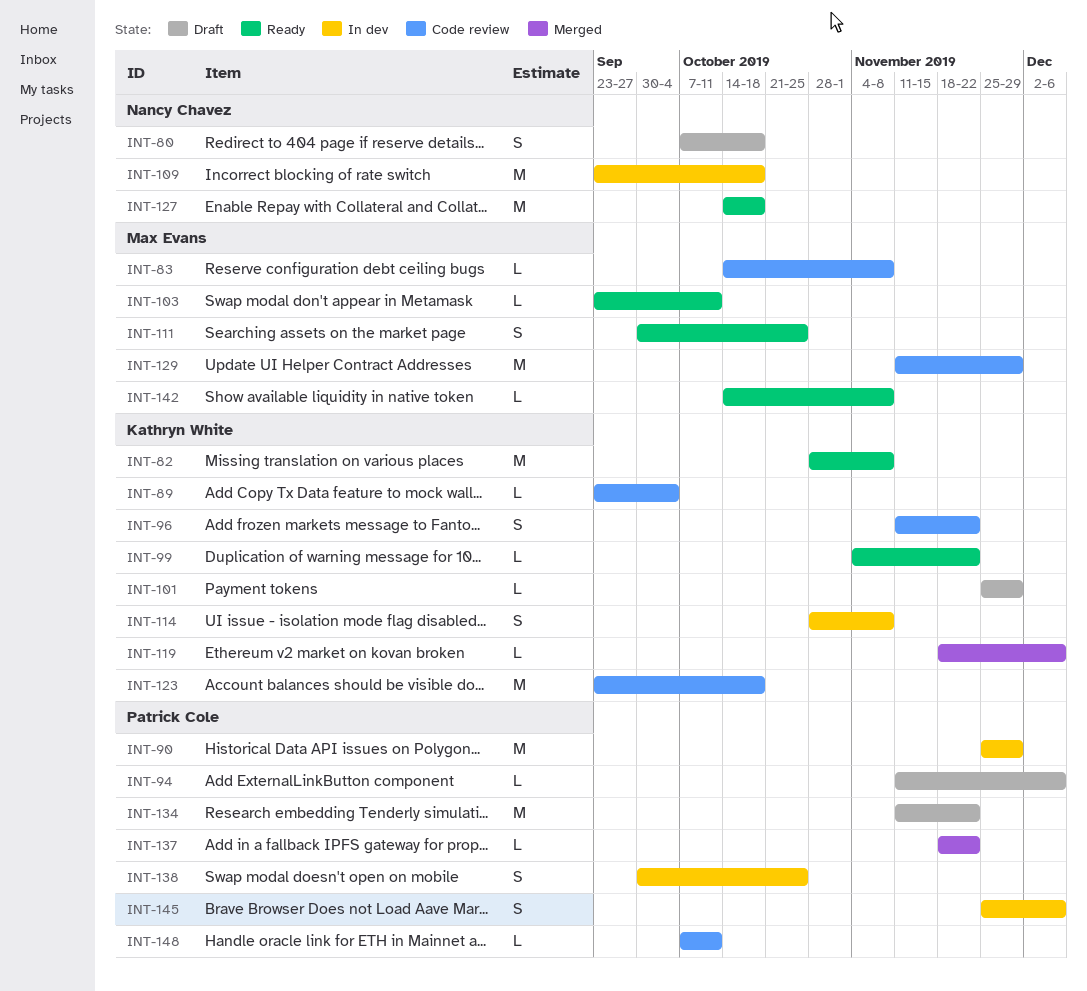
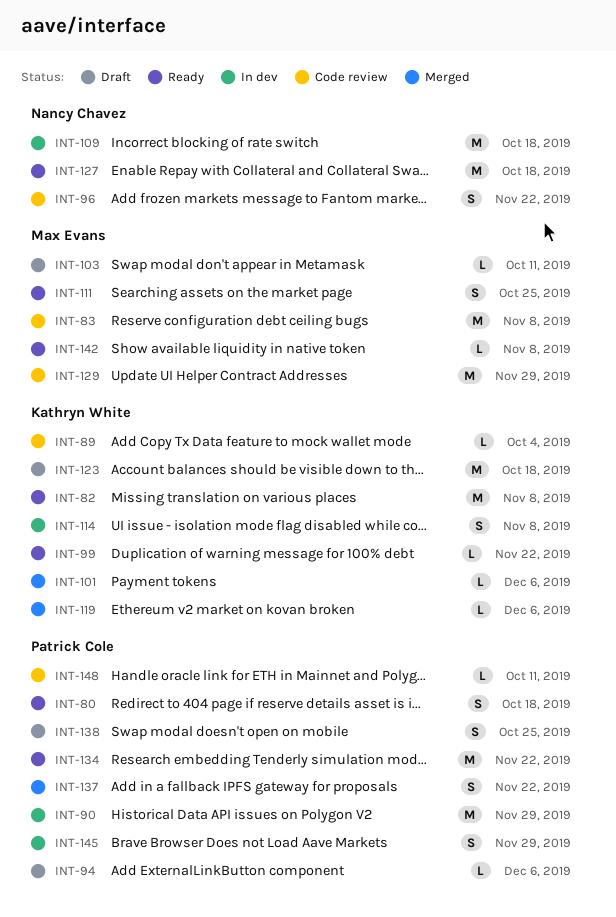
INT-80, status: Draft -> Ready
INT-80, owner: Nancy Chavez -> Patrick Cole
INT-83, estimate: L -> M
INT-96, owner: Kathryn White -> Nancy Chavez
INT-101, status: Draft -> Merged
INT-101, due: Nov 29 -> Dec 6
INT-103, status: Ready -> Draft
INT-123, status: Code review -> Draft
INT-134, status: Draft -> Ready
INT-137, estimate: L -> S
INT-138, status: In dev -> Draft
INT-145, due: Dec 6 -> Nov 29

